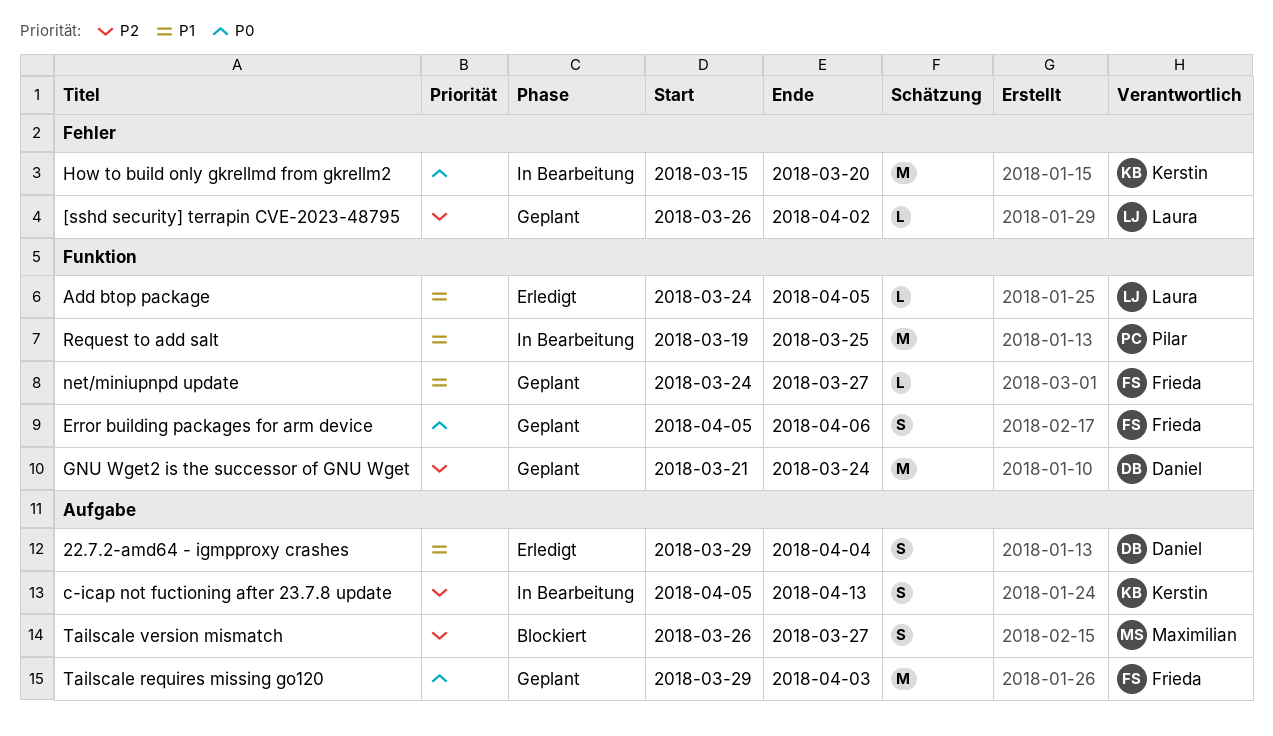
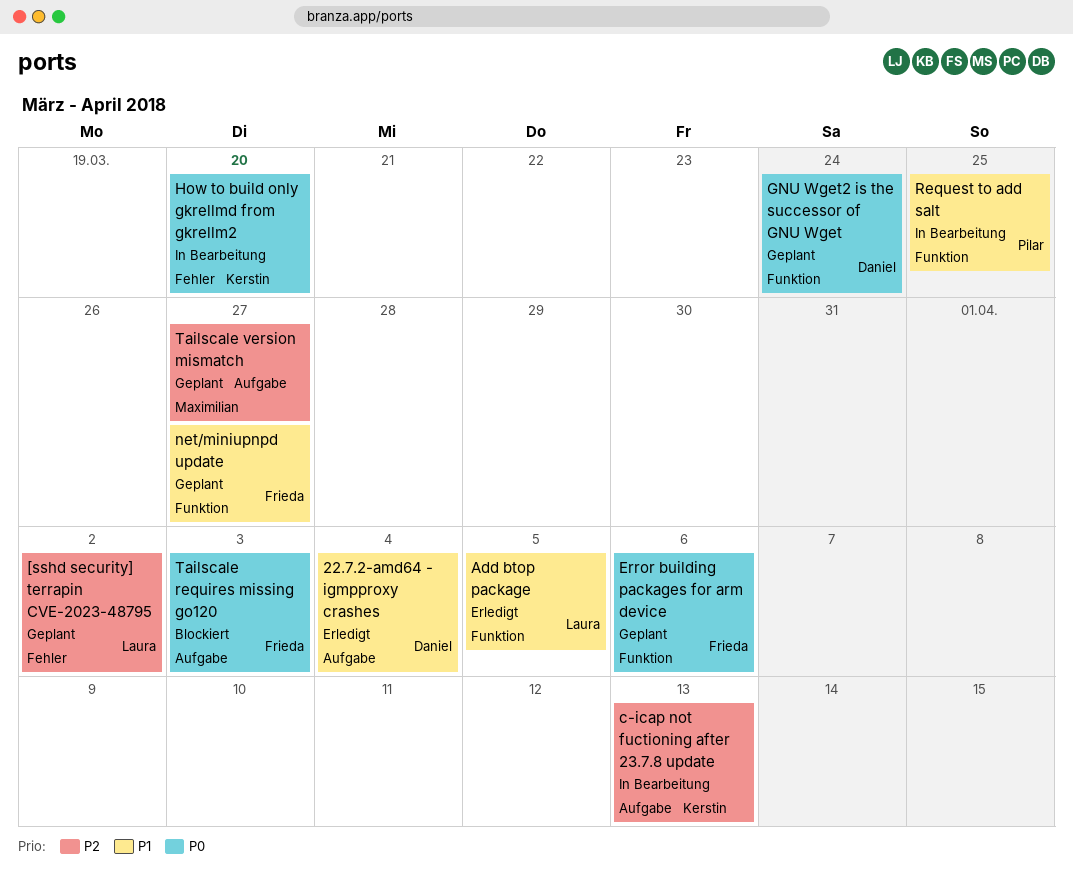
GNU Wget2 is the successor of GNU Wget, priority: P2 -> P0
Tailscale requires missing go120, status: Geplant -> Blockiert
Tailscale version mismatch, status: Blockiert -> Geplant

